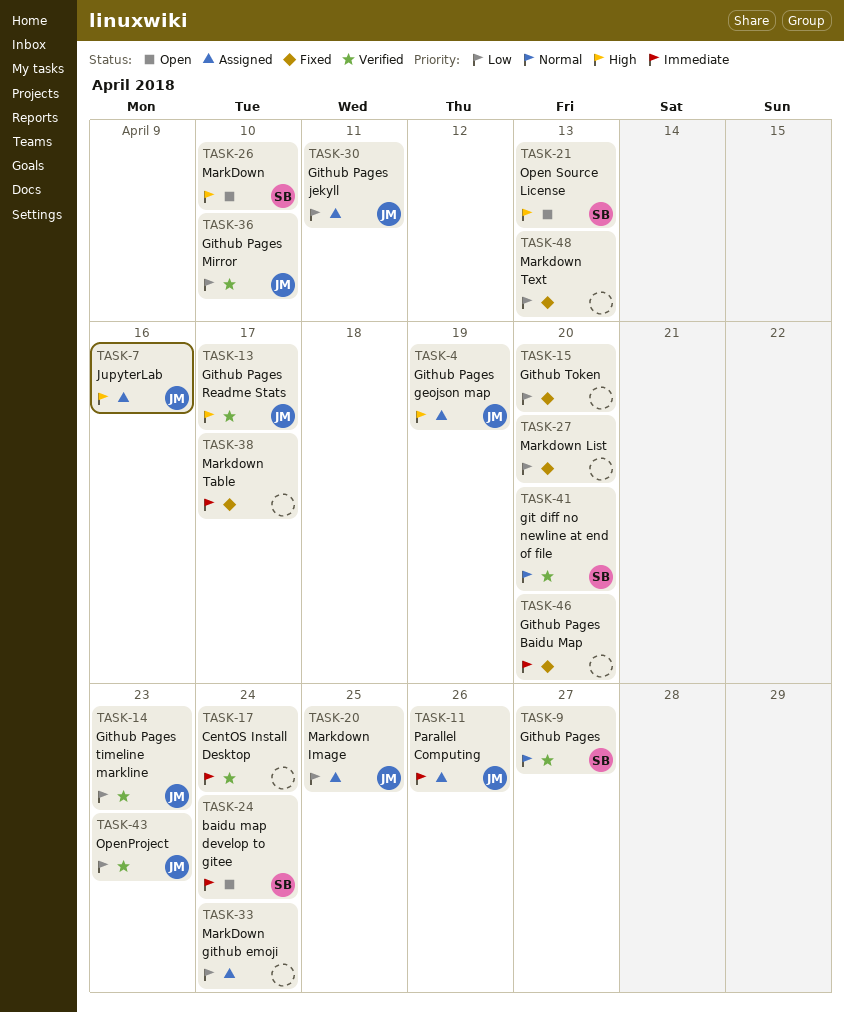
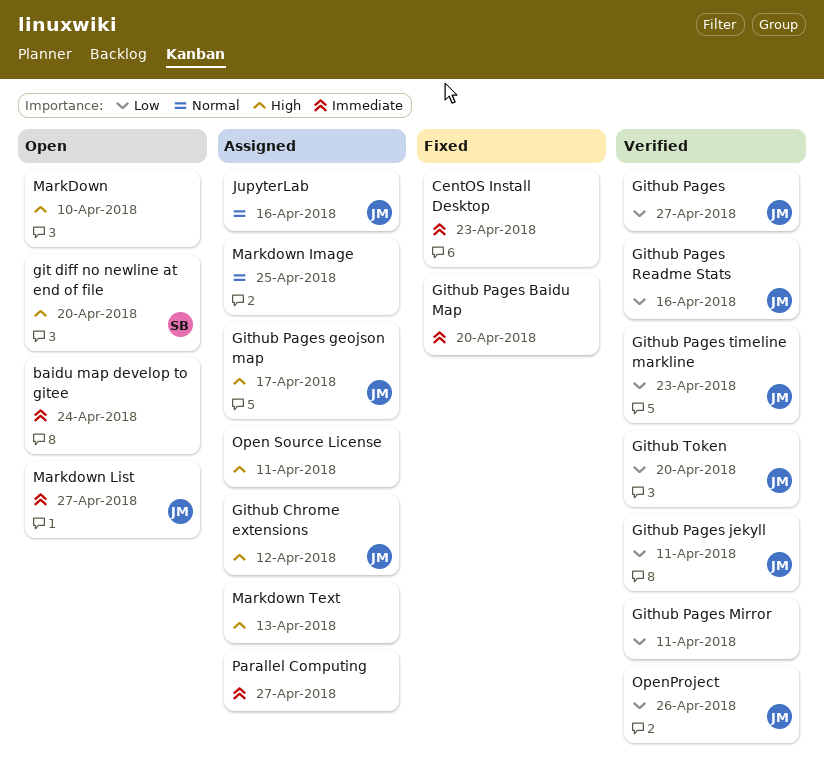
baidu map develop to gitee, owner: SB -> none
CentOS Install Desktop, status: Verified -> Fixed
CentOS Install Desktop, due: Apr 24 -> Apr 23
git diff no newline at end of file, status: Verified -> Open
git diff no newline at end of file, priority: Normal -> High
Github Chrome extensions: none -> present
Github Pages, owner: SB -> JM
Github Pages, priority: Normal -> Low
Github Pages geojson map, due: Apr 19 -> Apr 17
Github Pages jekyll, status: Assigned -> Verified
Github Pages Mirror, owner: JM -> none
Github Pages Mirror, due: Apr 10 -> Apr 11
Github Pages Readme Stats, priority: High -> Low
Github Pages Readme Stats, due: Apr 17 -> Apr 16
Github Token, status: Fixed -> Verified
Github Token, owner: none -> JM
JupyterLab, priority: High -> Normal
MarkDown, owner: SB -> none
MarkDown github emoji: present -> none
Markdown Image, owner: JM -> none
Markdown Image, priority: Low -> Normal
Markdown List, status: Fixed -> Open
Markdown List, owner: none -> JM
Markdown List, priority: Low -> Immediate
Markdown List, due: Apr 20 -> Apr 27
Markdown Table: present -> none
Markdown Text, status: Fixed -> Assigned
Markdown Text, priority: Low -> High
Open Source License, status: Open -> Assigned
Open Source License, owner: SB -> none
Open Source License, due: Apr 13 -> Apr 11
OpenProject, due: Apr 23 -> Apr 26
Parallel Computing, owner: JM -> none
Parallel Computing, due: Apr 26 -> Apr 27

